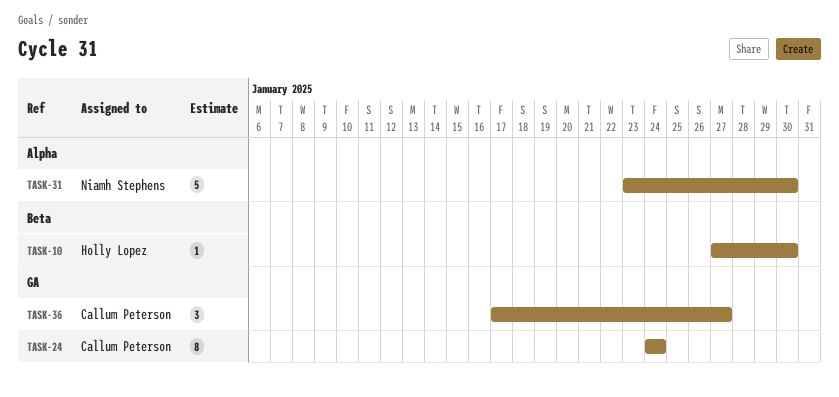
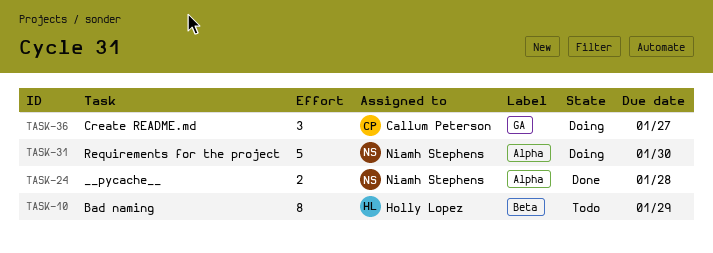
TASK-10, estimate: 1 -> 8
TASK-10, due: Jan 30 -> Jan 29
TASK-24, owner: Callum Peterson -> Niamh Stephens
TASK-24, label: GA -> Alpha
TASK-24, estimate: 8 -> 2
TASK-24, due: Jan 24 -> Jan 28

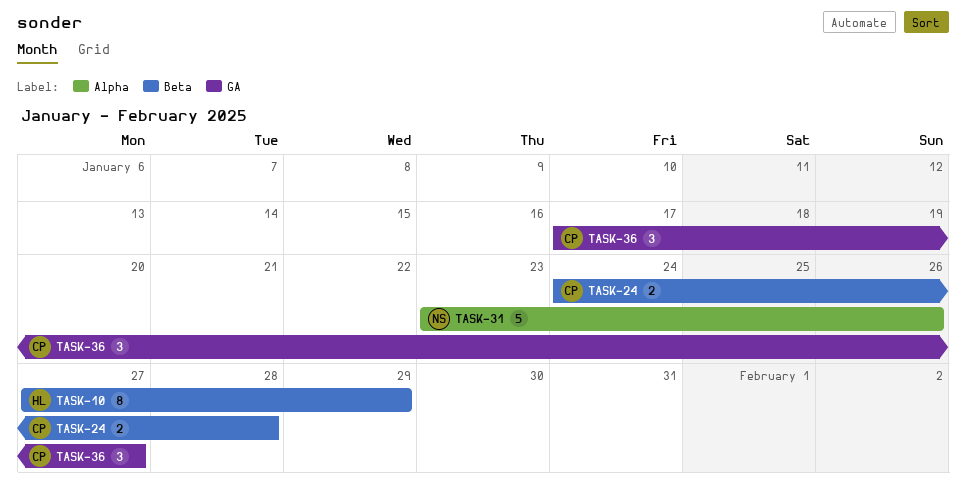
TASK-24, owner: Niamh Stephens -> Callum Peterson
TASK-24, label: Alpha -> Beta
TASK-31, due: Jan 30 -> Jan 26

